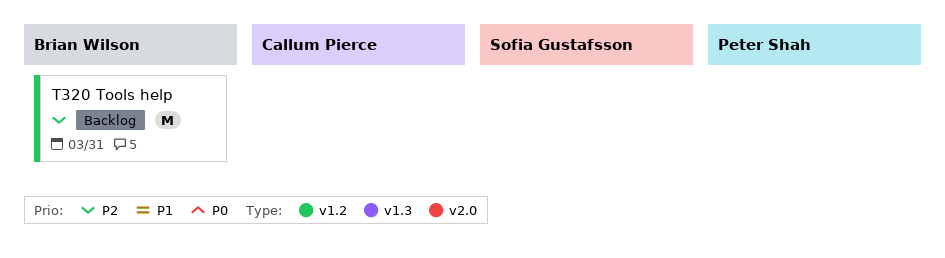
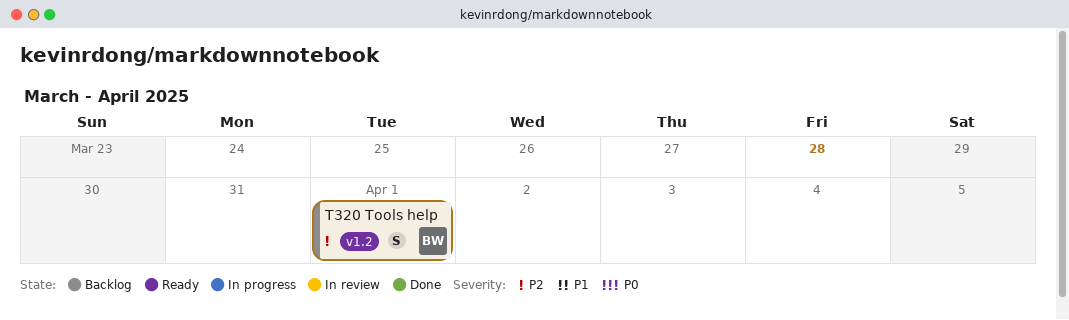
T320, estimate: M -> S
T320, due: Mar 31 -> Apr 1

